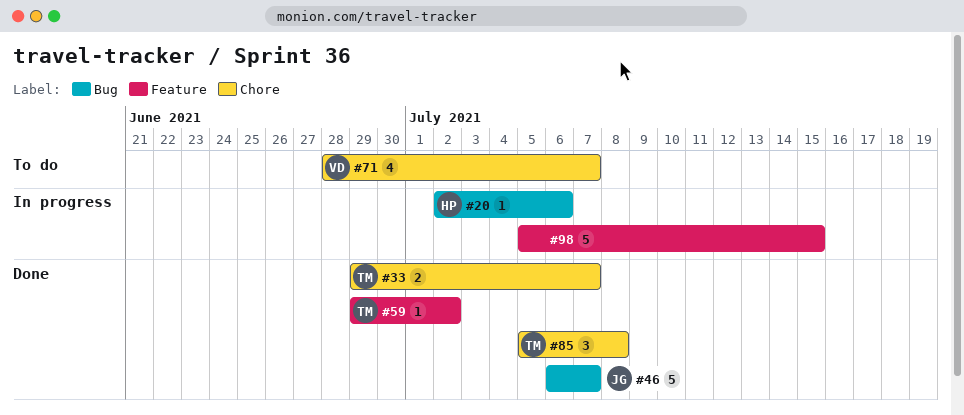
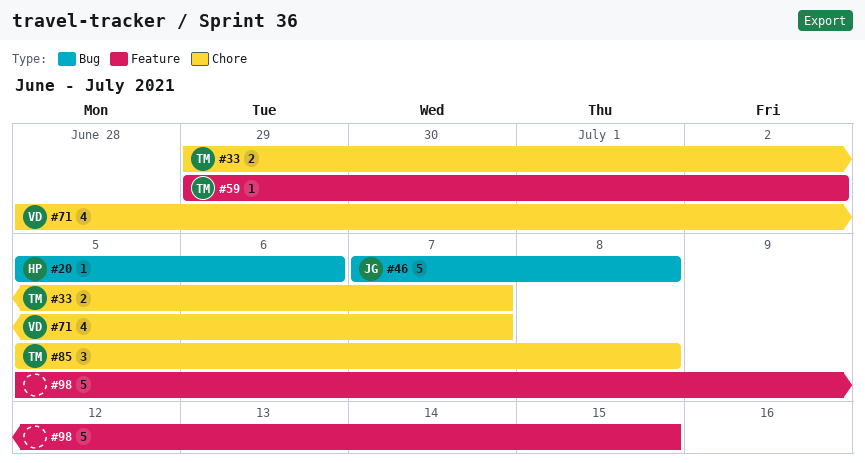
#20, start: Jul 2 -> Jul 5
#46, start: Jul 6 -> Jul 7
#46, due: Jul 7 -> Jul 8

